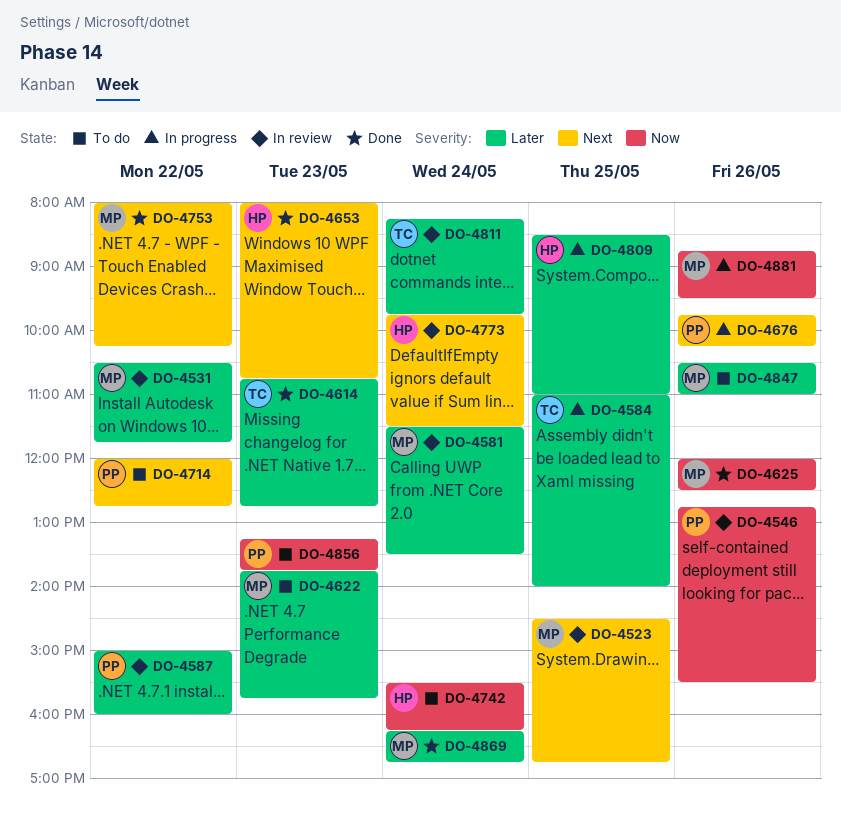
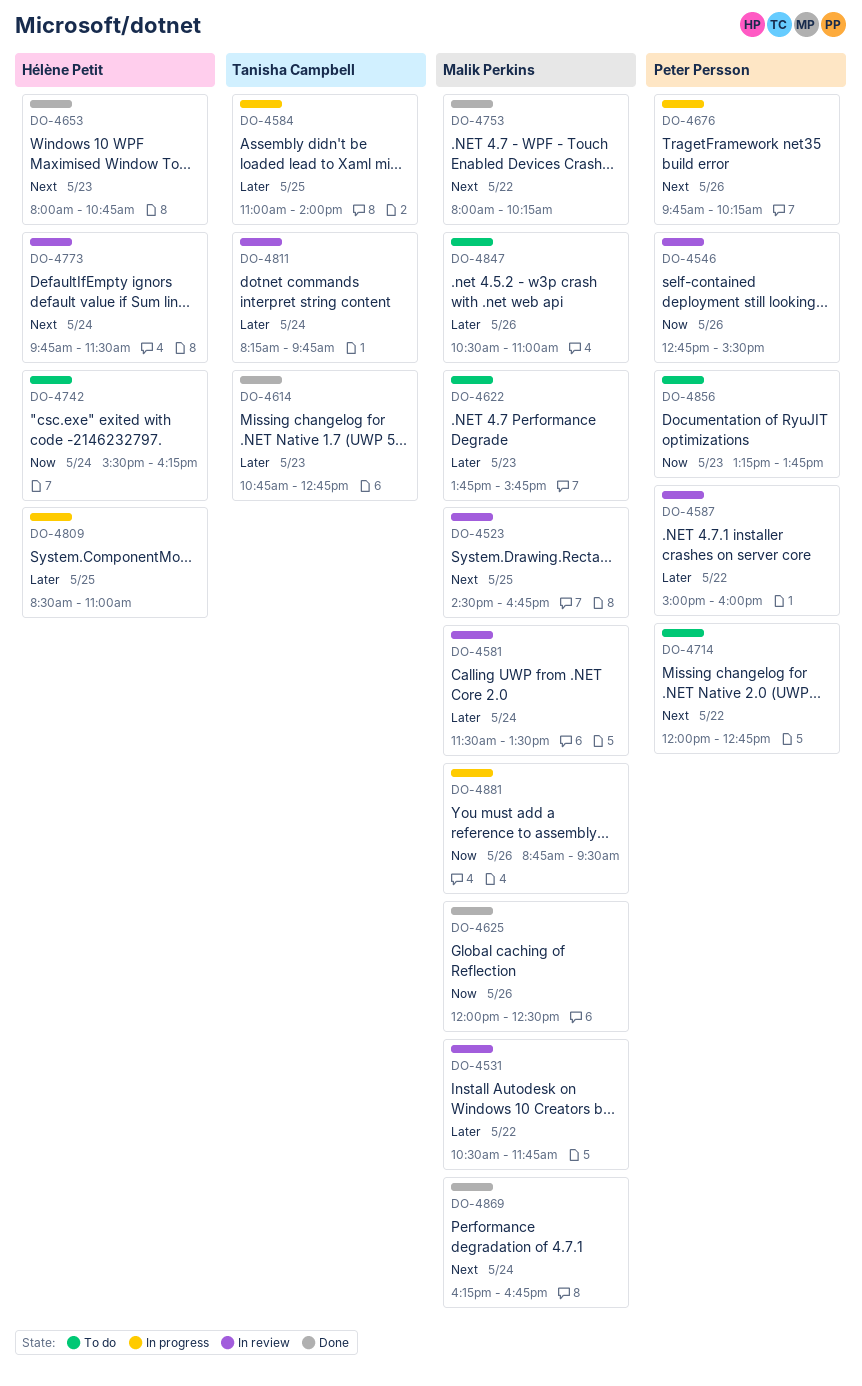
DO-4869, priority: Later -> Next

